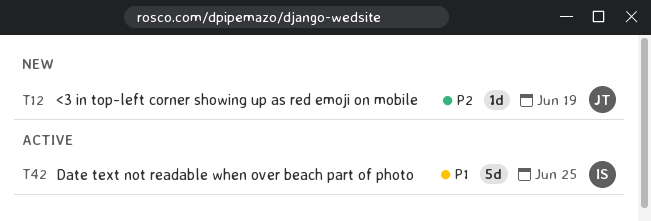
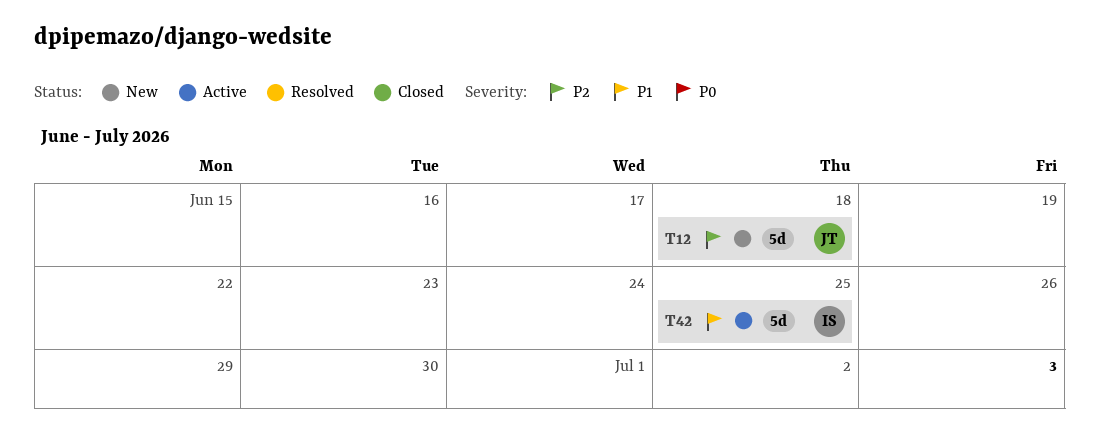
T12, estimate: 1d -> 5d
T12, due: Jun 19 -> Jun 18

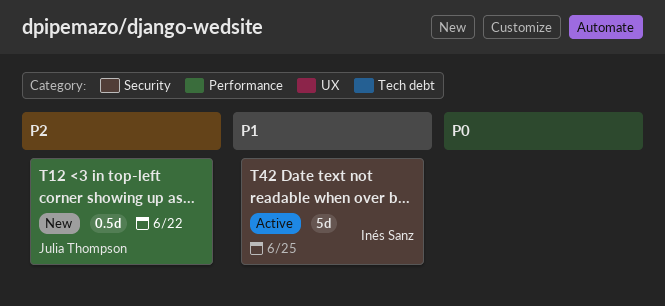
T12, estimate: 5d -> 0.5d
T12, due: Jun 18 -> Jun 22

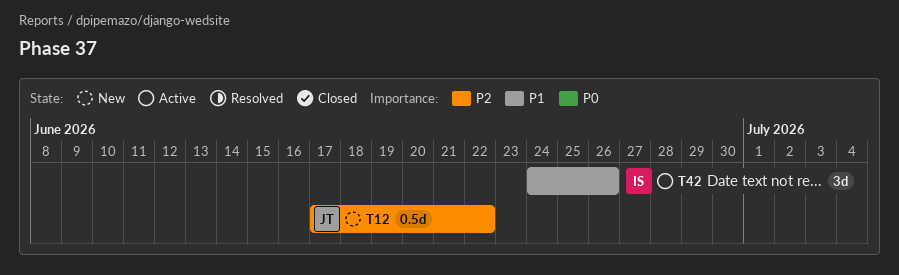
T42, estimate: 5d -> 3d
T42, due: Jun 25 -> Jun 26

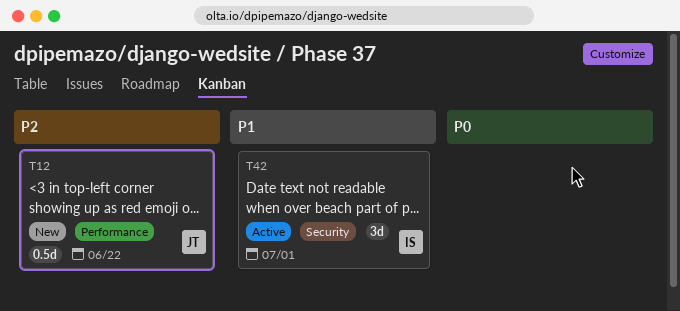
T42, due: Jun 26 -> Jul 1

